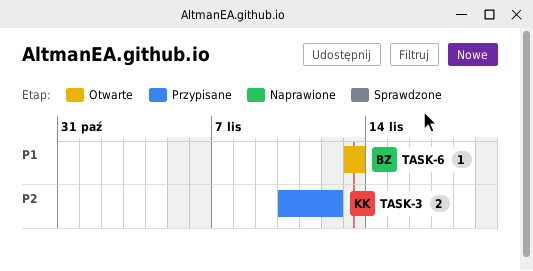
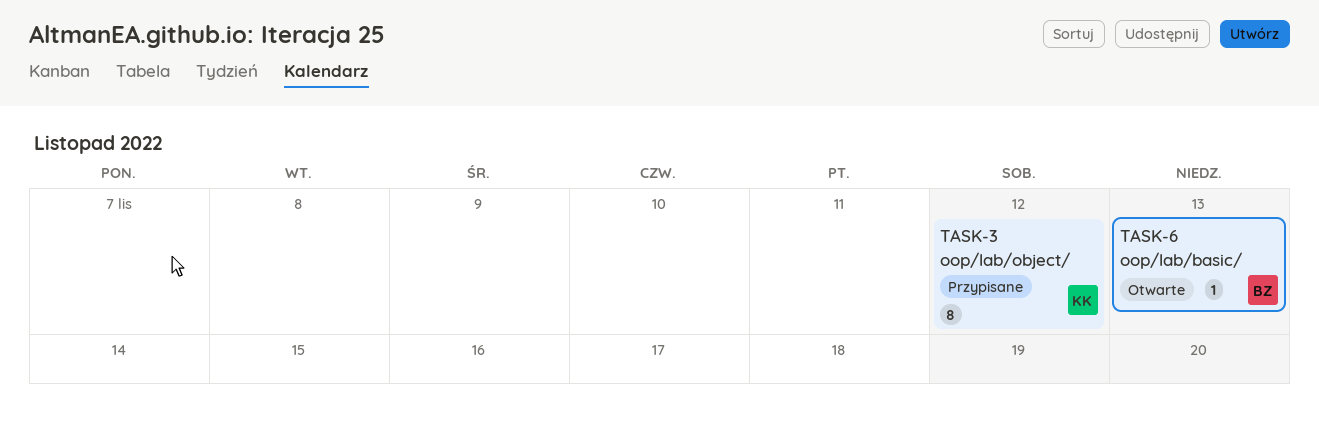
TASK-3, estimate: 2 -> 8

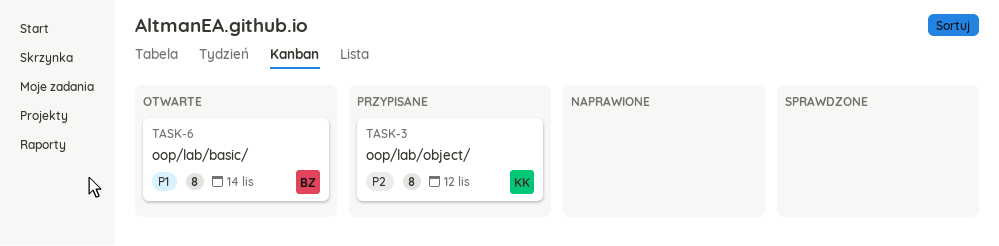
TASK-6, estimate: 1 -> 8
TASK-6, due: Nov 13 -> Nov 14

